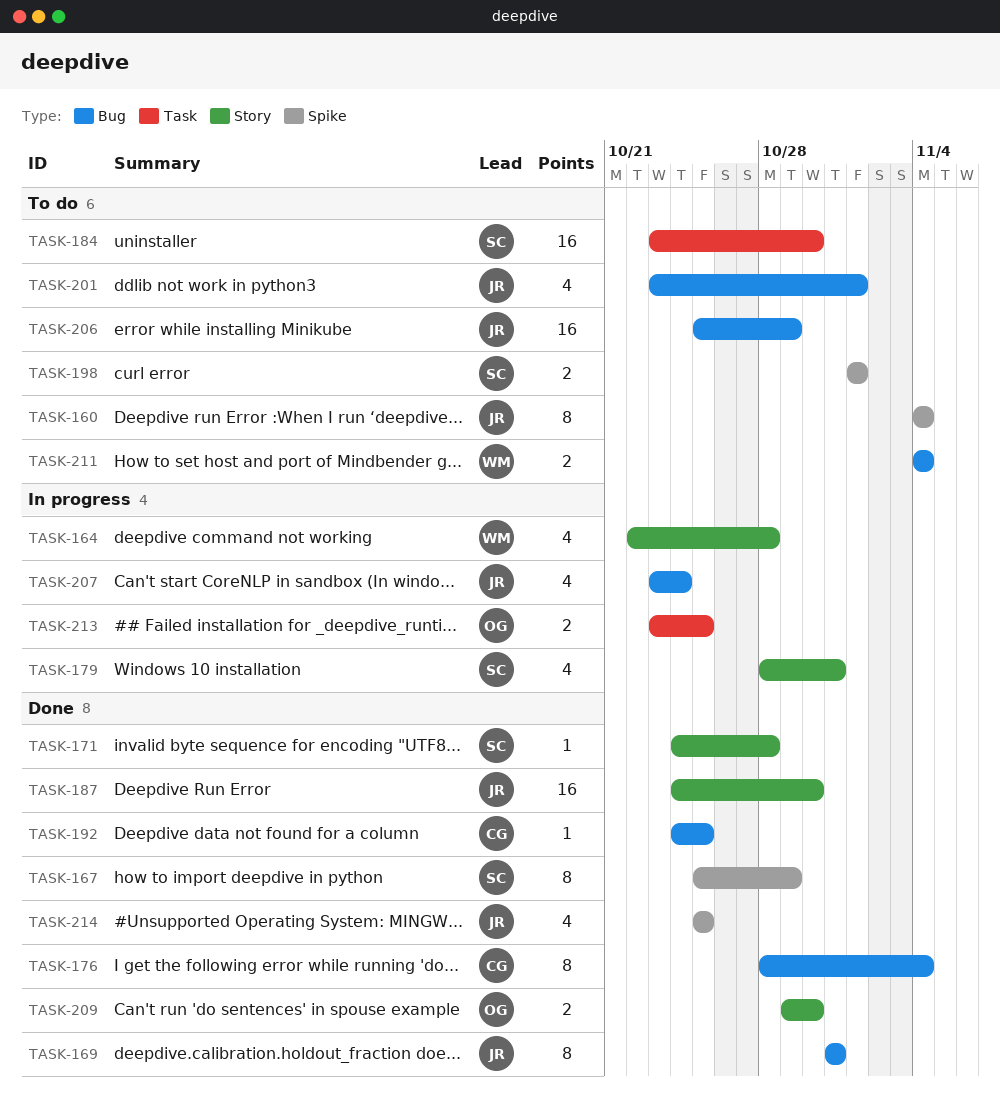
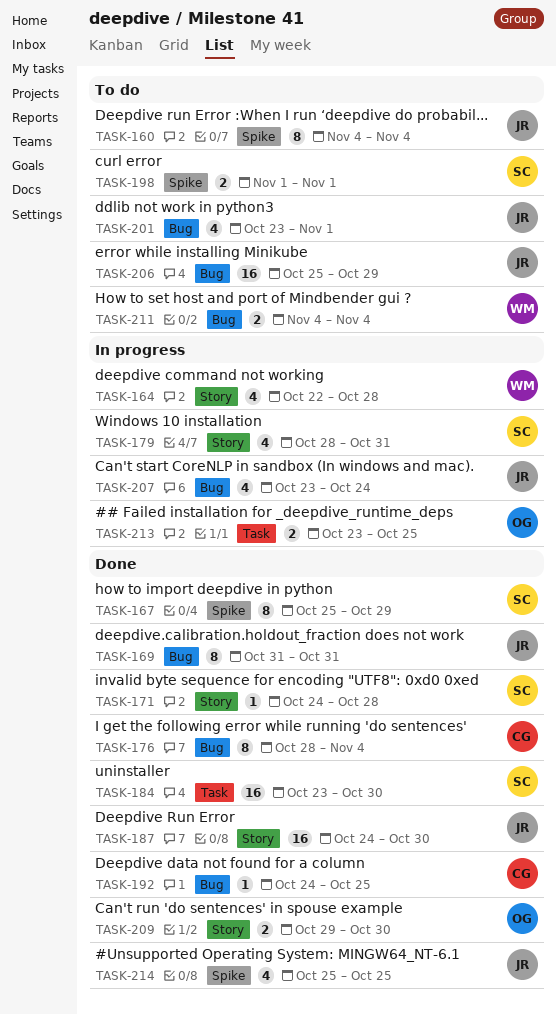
TASK-184, status: To do -> Done

